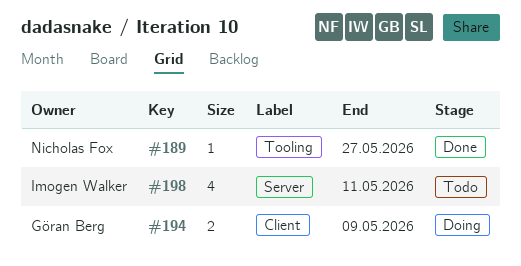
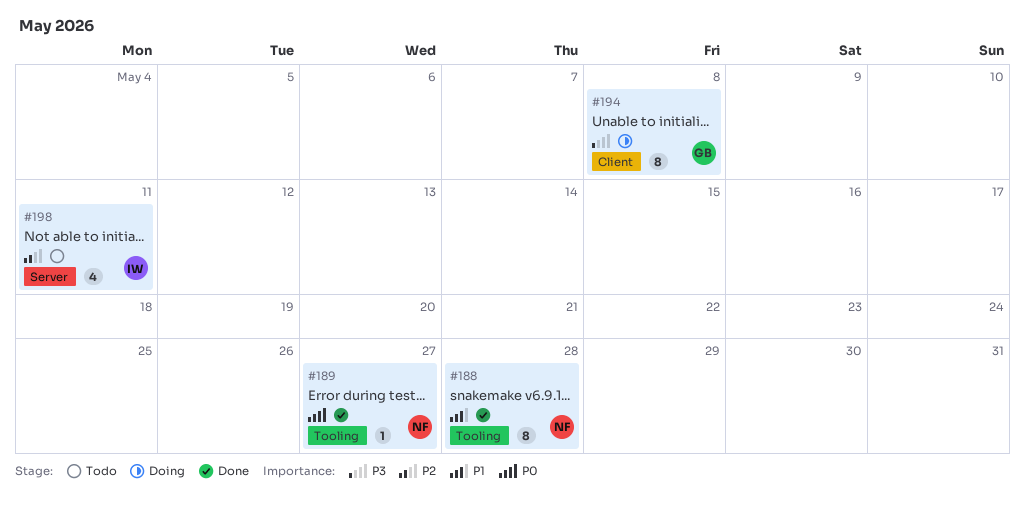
#188: none -> present
#194, estimate: 2 -> 8
#194, due: May 9 -> May 8

